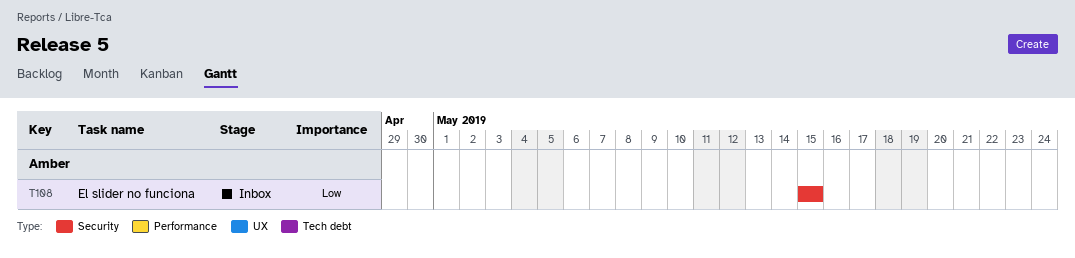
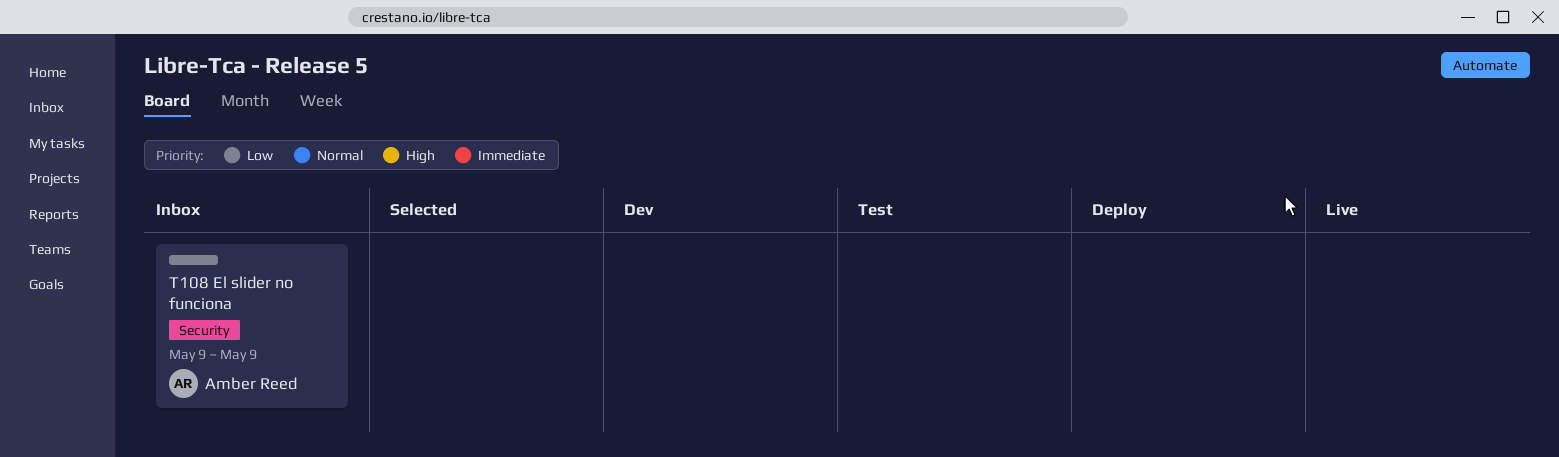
T108, start: May 15 -> May 9
T108, due: May 15 -> May 9

